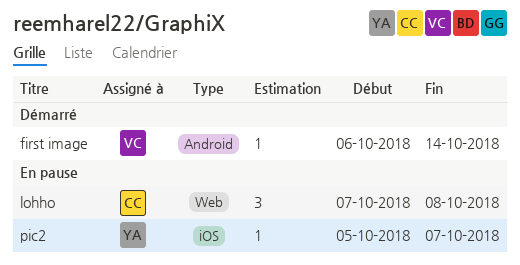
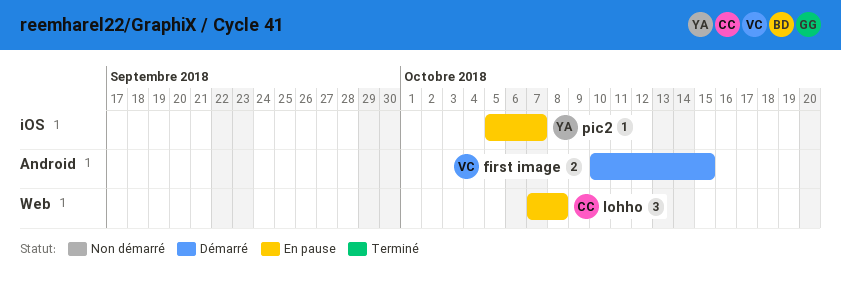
first image, estimate: 1 -> 2
first image, start: Oct 6 -> Oct 10
first image, due: Oct 14 -> Oct 15

